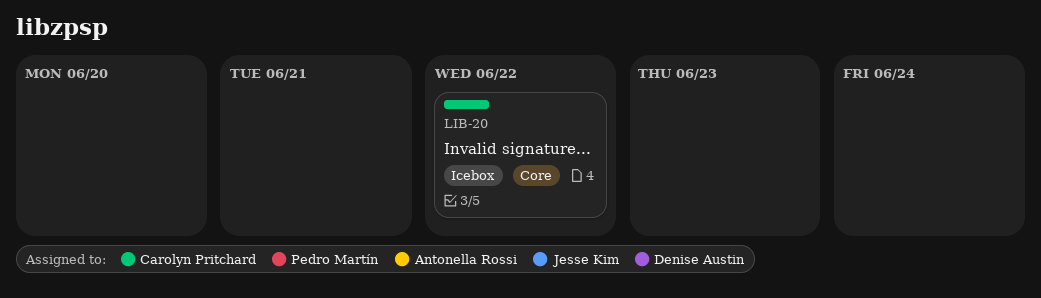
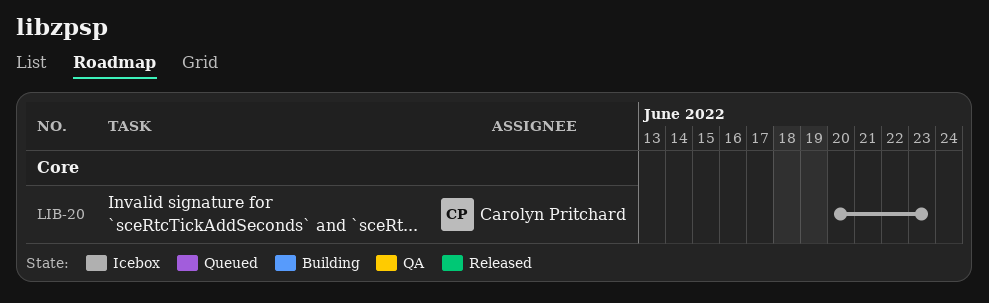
LIB-20, due: Jun 22 -> Jun 23

